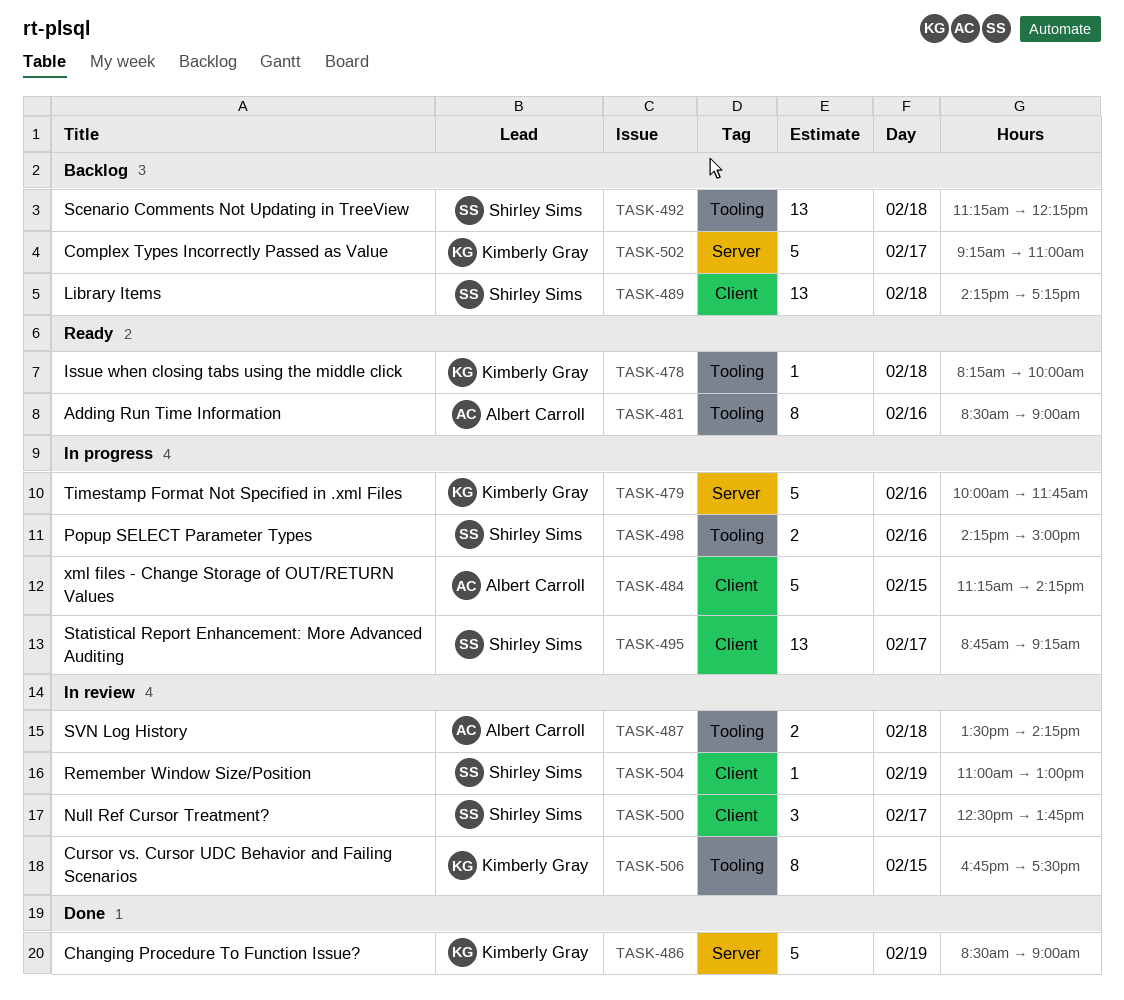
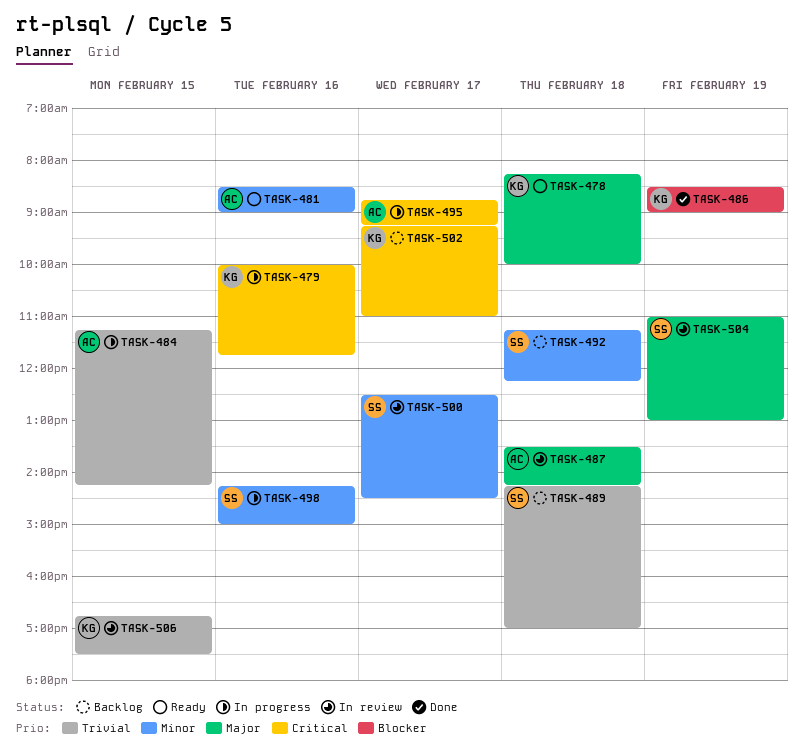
TASK-489, ends: 17:15 -> 17:00
TASK-495, owner: Shirley Sims -> Albert Carroll
TASK-500, ends: 13:45 -> 14:30

